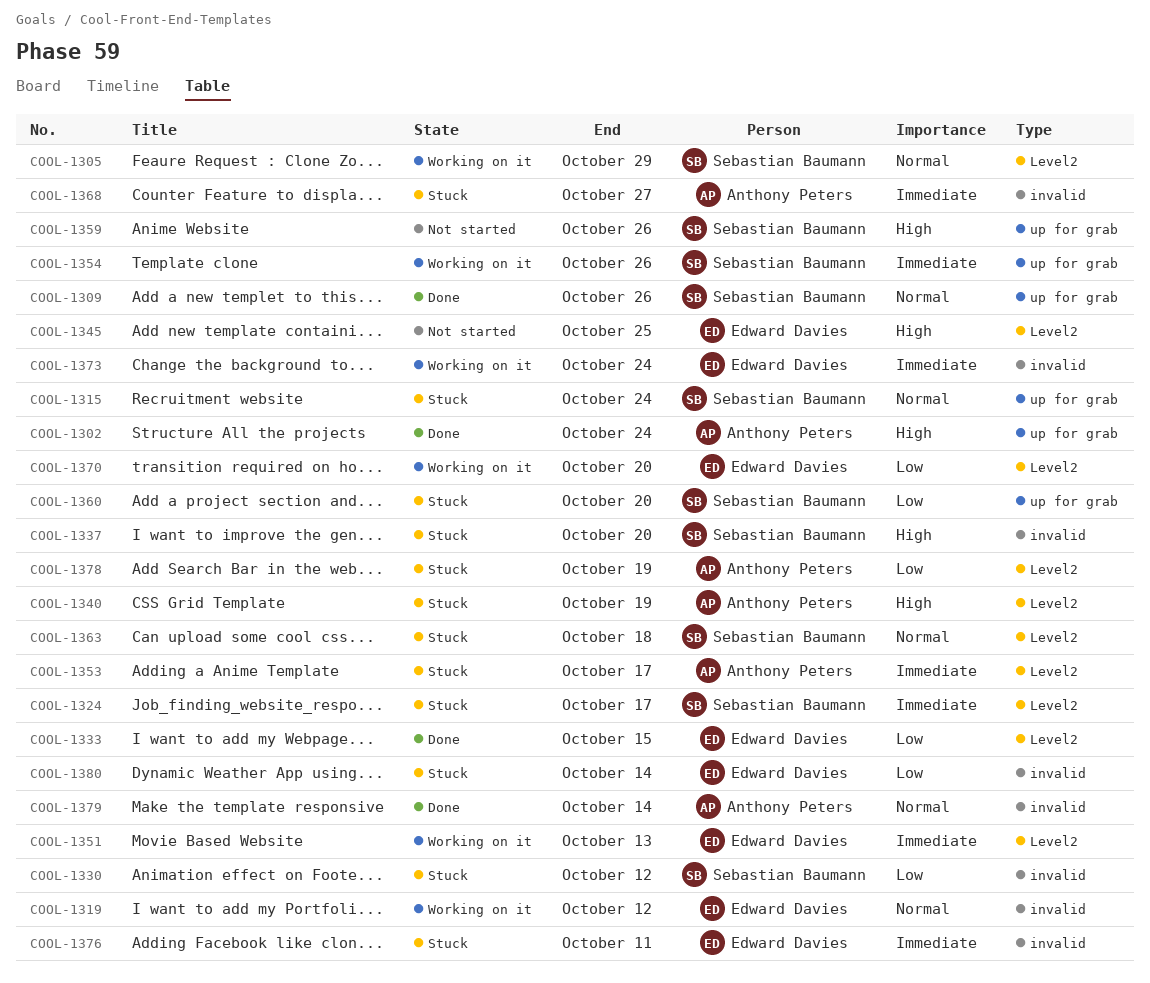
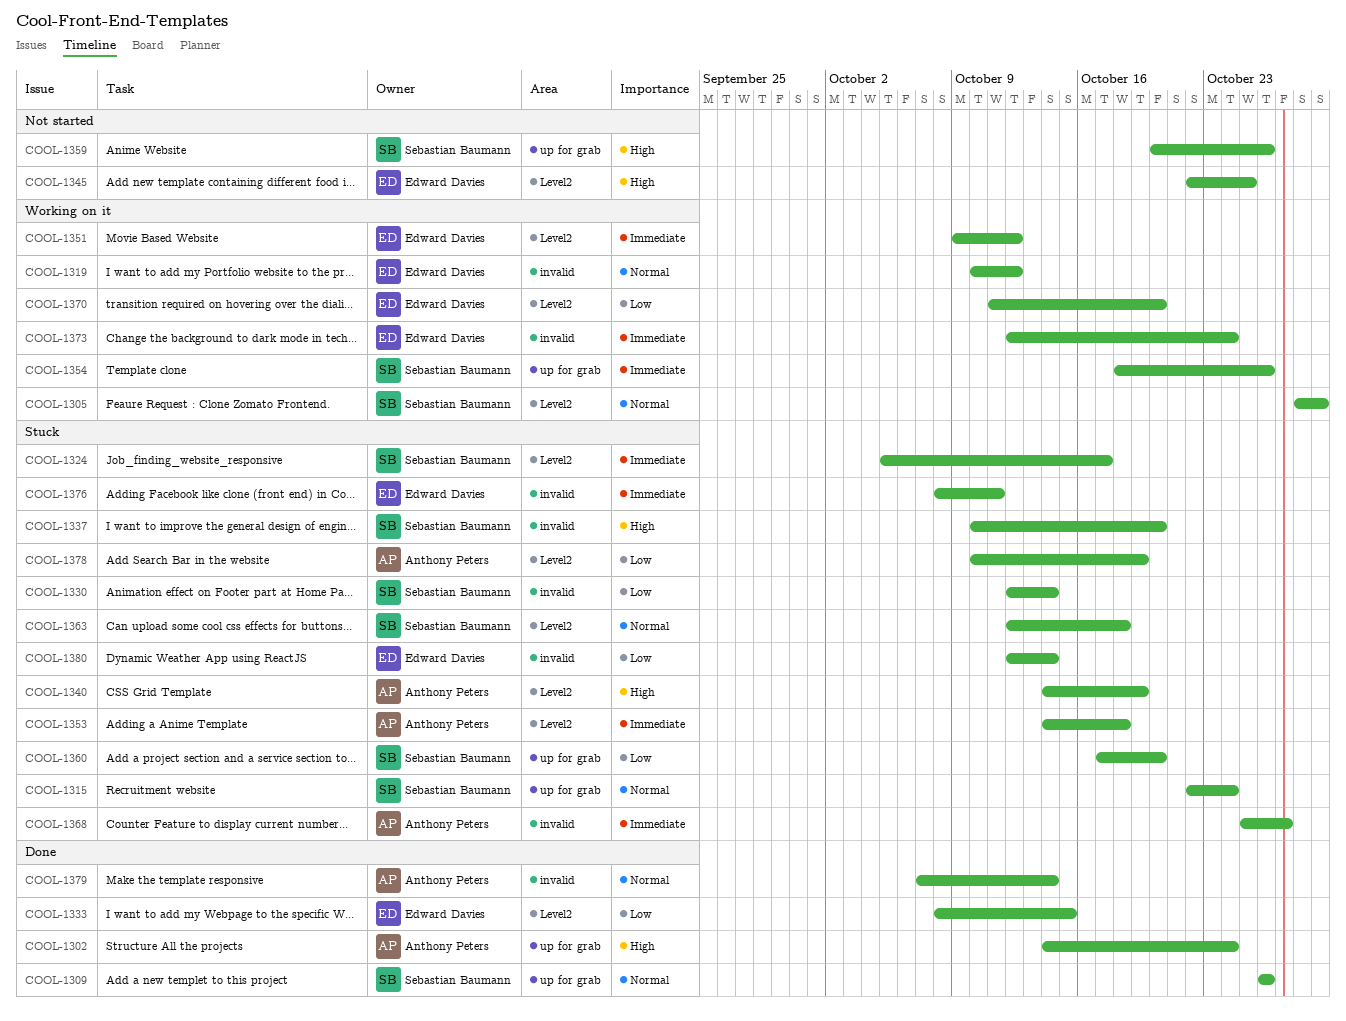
COOL-1330, due: Oct 12 -> Oct 14
COOL-1351, due: Oct 13 -> Oct 12
COOL-1353, due: Oct 17 -> Oct 18

